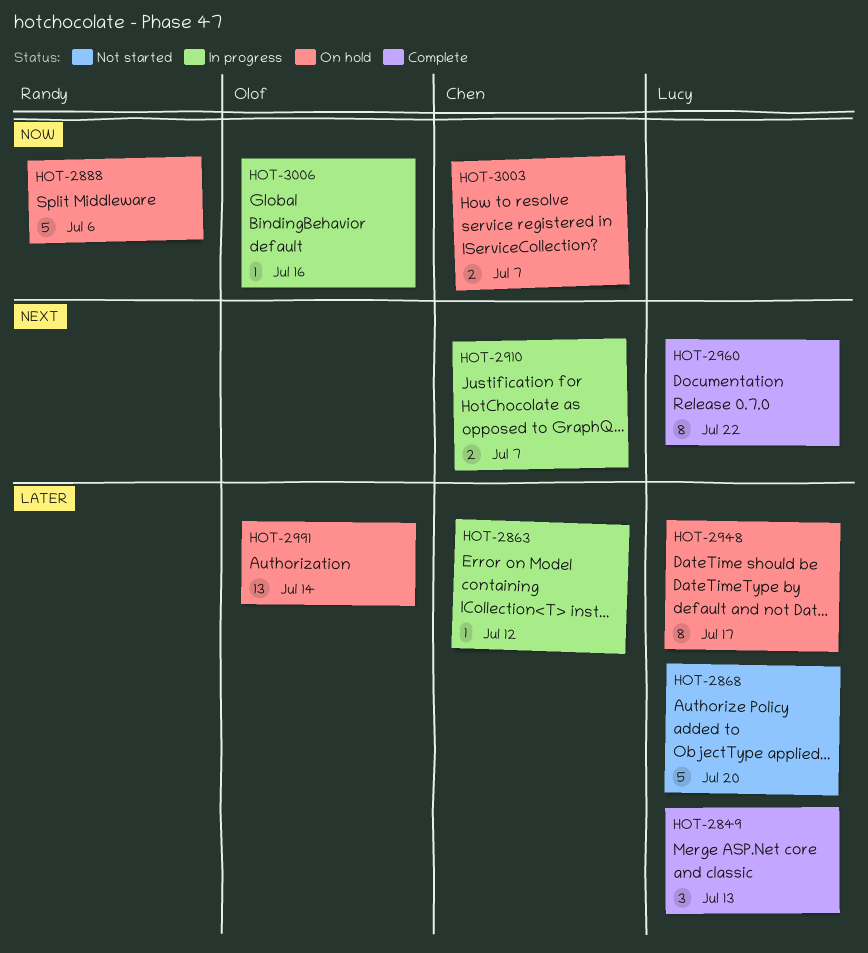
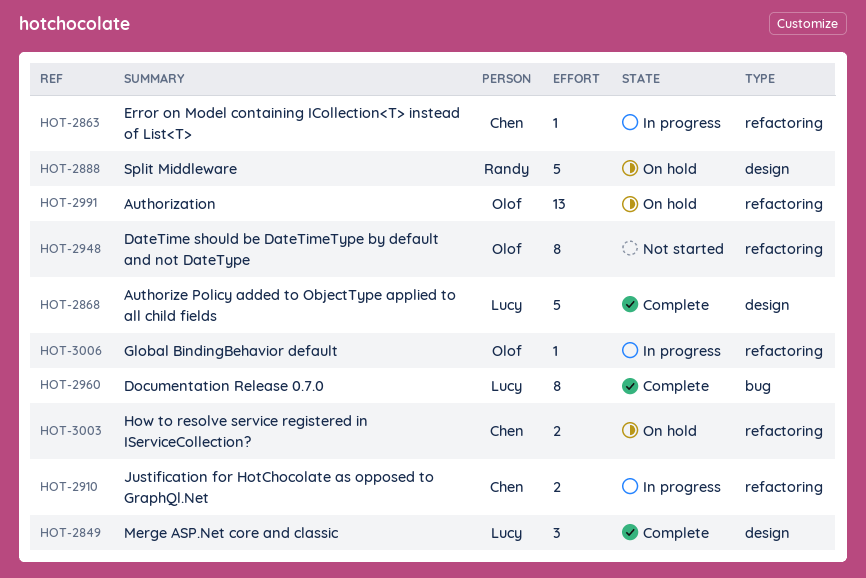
HOT-2868, status: Not started -> Complete
HOT-2948, status: On hold -> Not started
HOT-2948, owner: Lucy -> Olof

